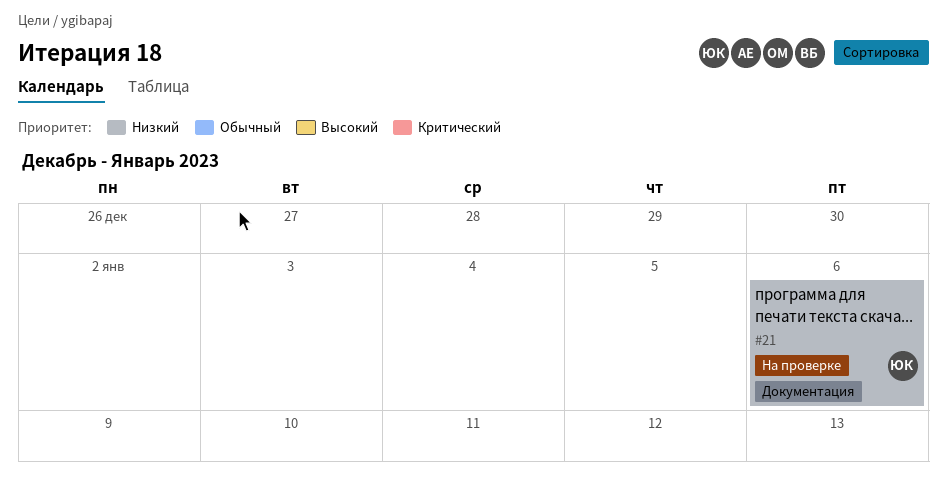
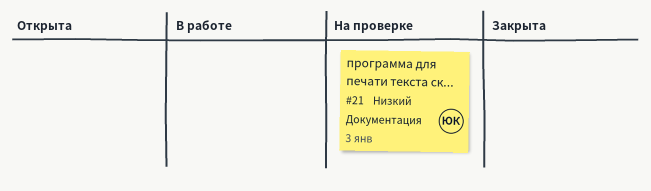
#21, due: Jan 6 -> Jan 3

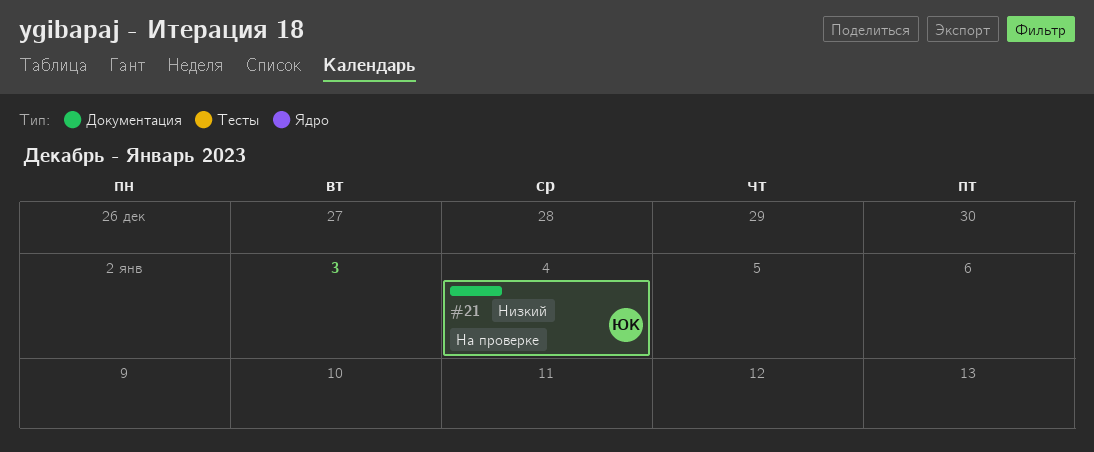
#21, due: Jan 3 -> Jan 4

